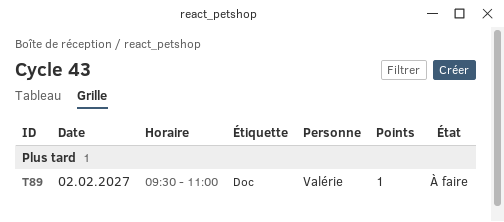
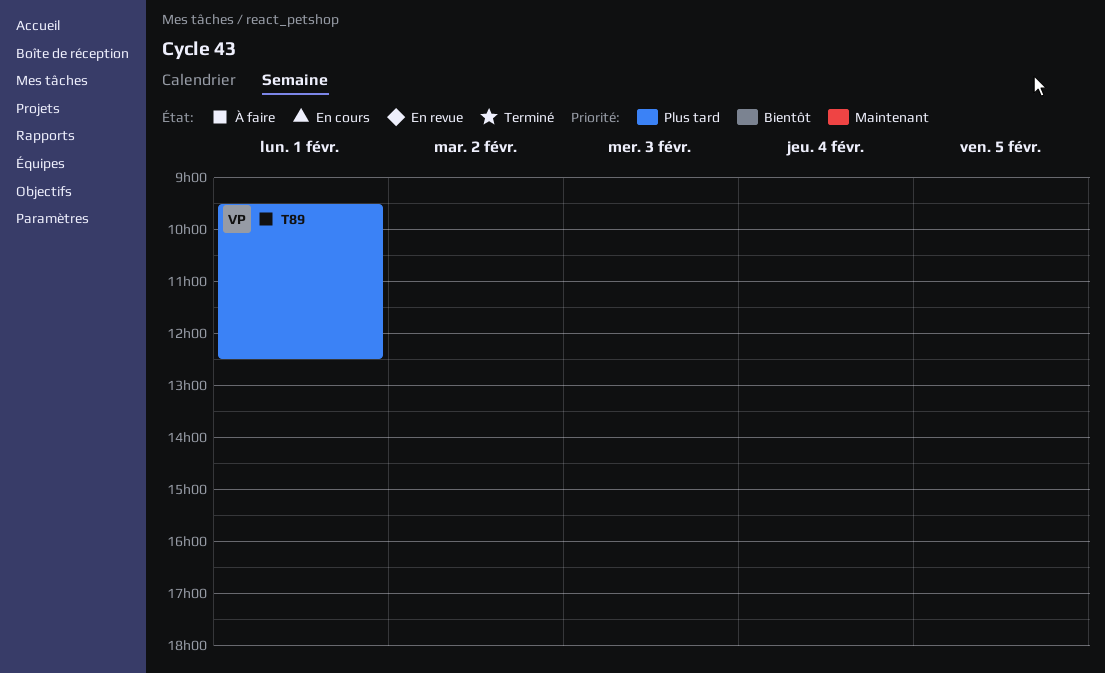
T89, day: Feb 2 -> Feb 1
T89, ends: 11:00 -> 12:30

